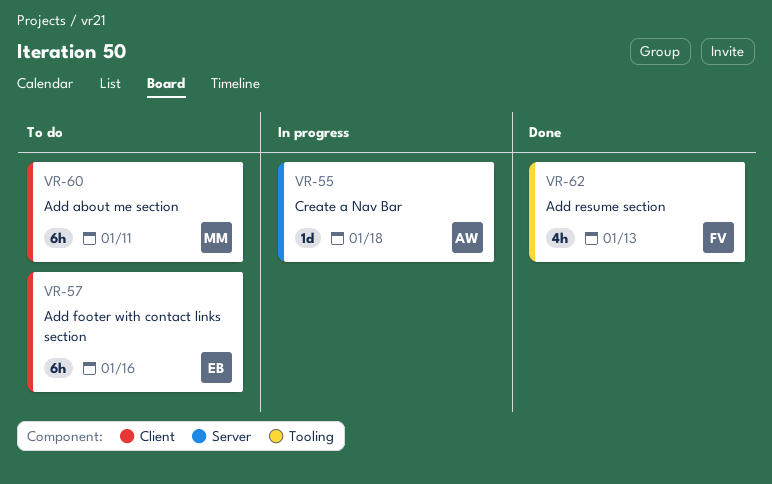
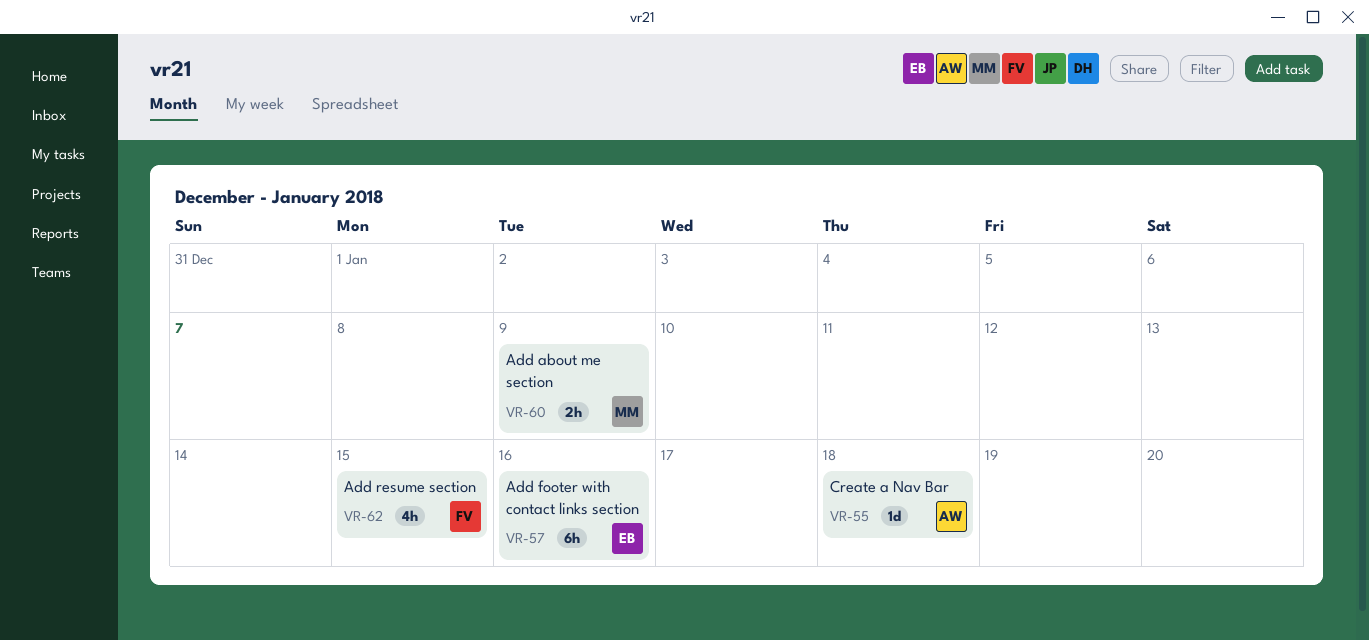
VR-60, estimate: 6h -> 2h
VR-60, due: Jan 11 -> Jan 9
VR-62, due: Jan 13 -> Jan 15

